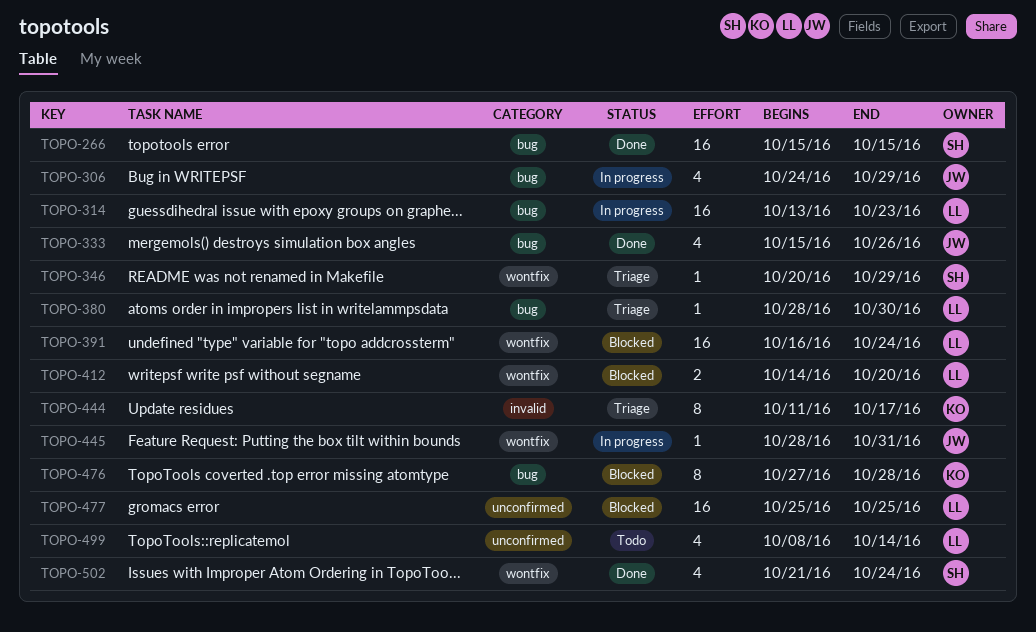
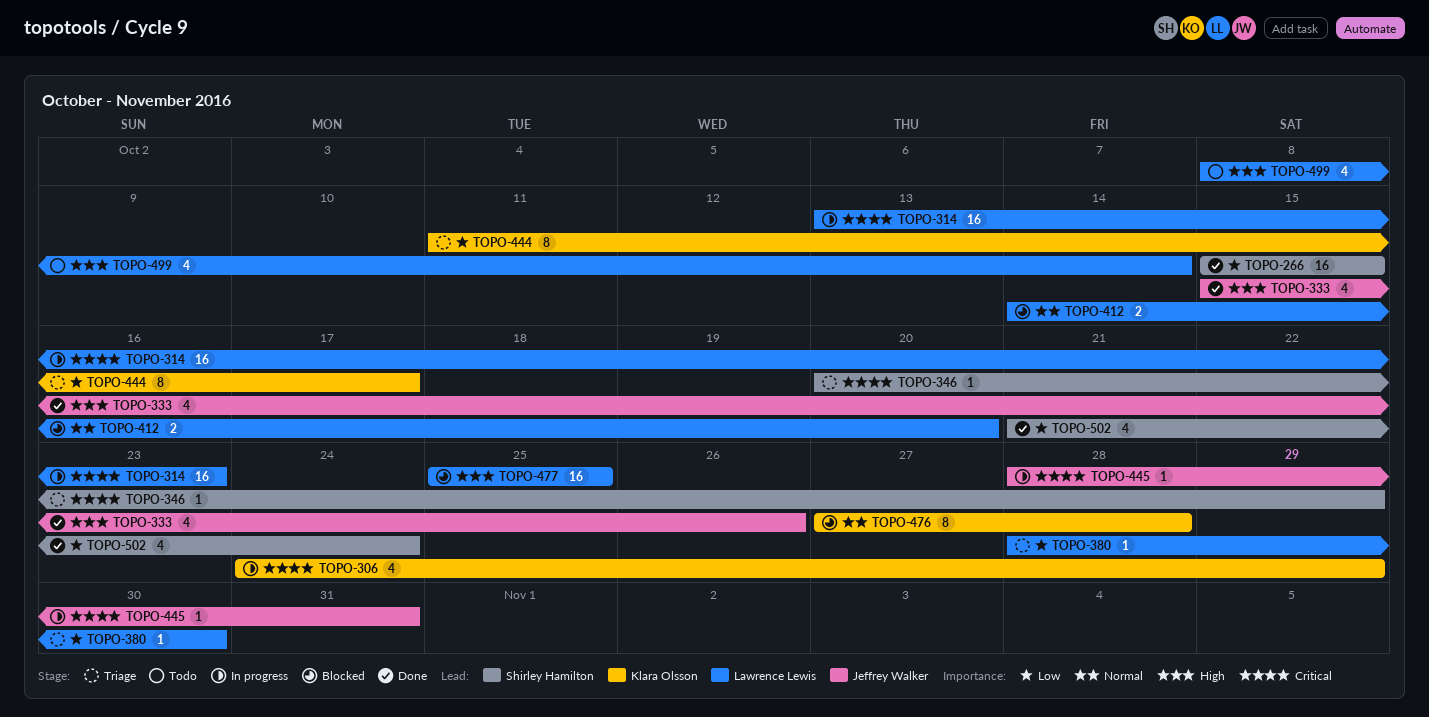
TOPO-306, owner: Jeffrey Walker -> Klara Olsson
TOPO-391: present -> none

